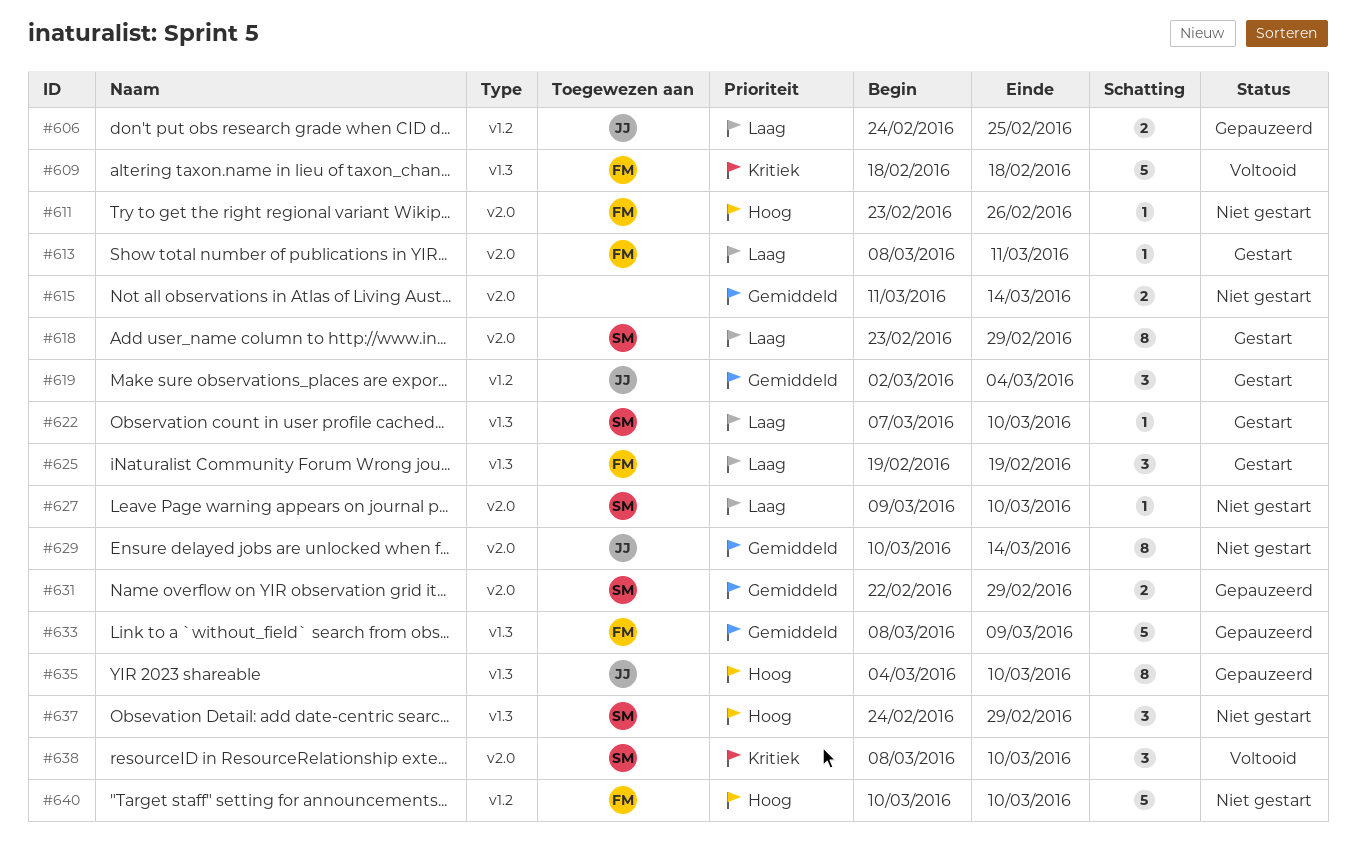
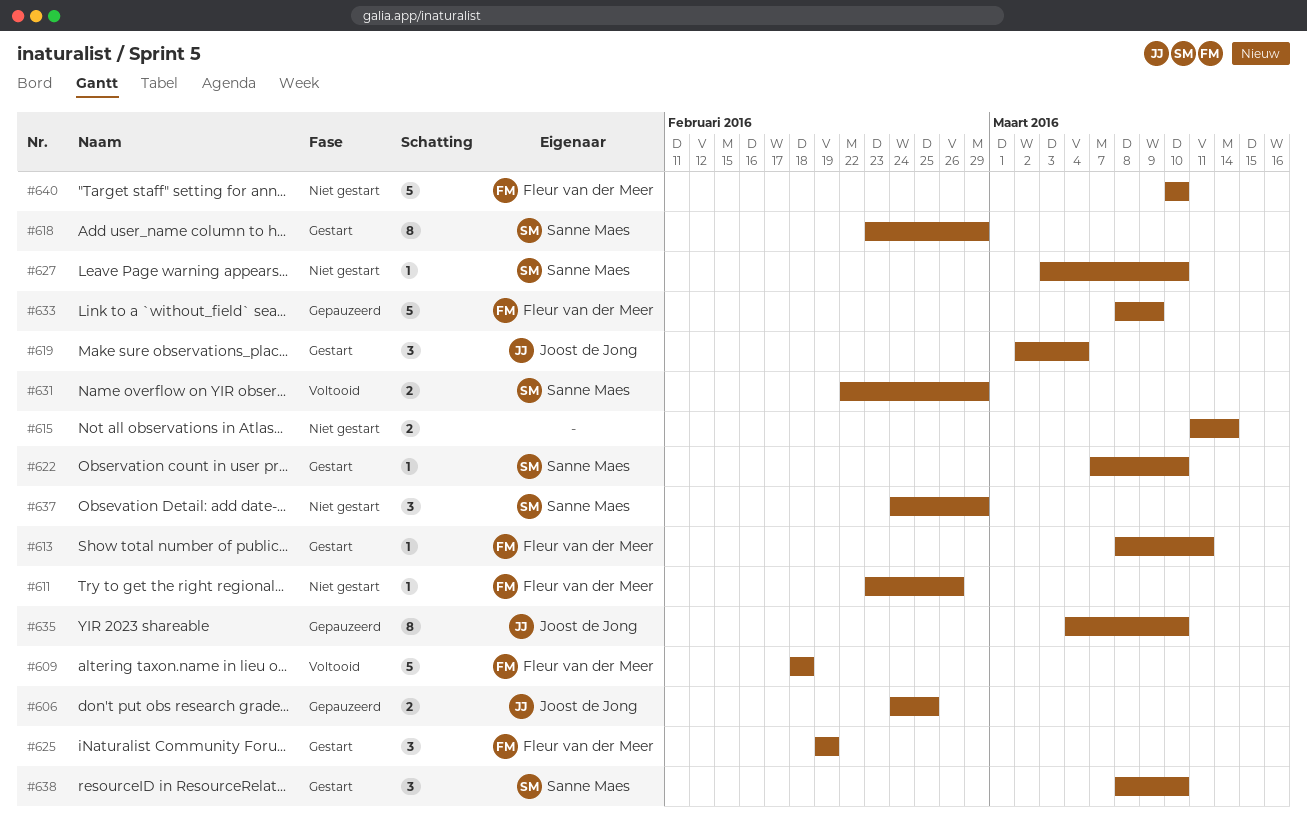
#627, start: Mar 9 -> Mar 3
#629: present -> none
#631, status: Gepauzeerd -> Voltooid
#638, status: Voltooid -> Gestart

